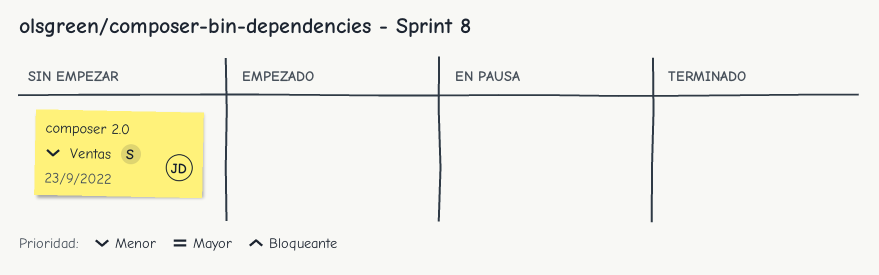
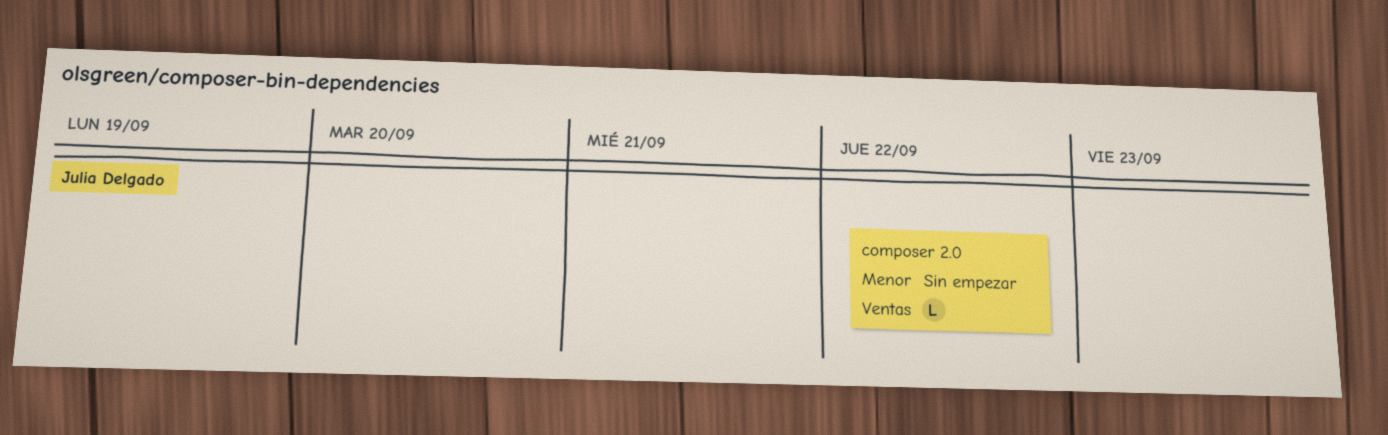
composer 2.0, estimate: S -> L
composer 2.0, due: Sep 23 -> Sep 22

